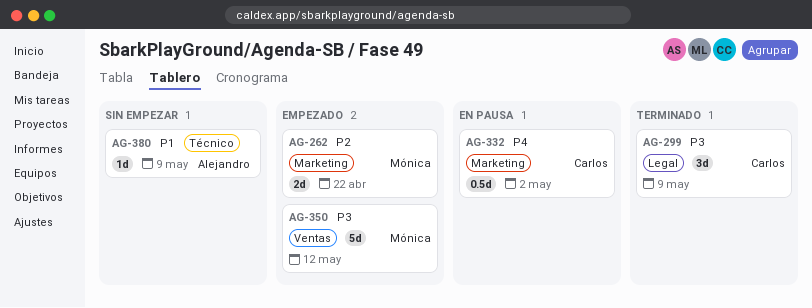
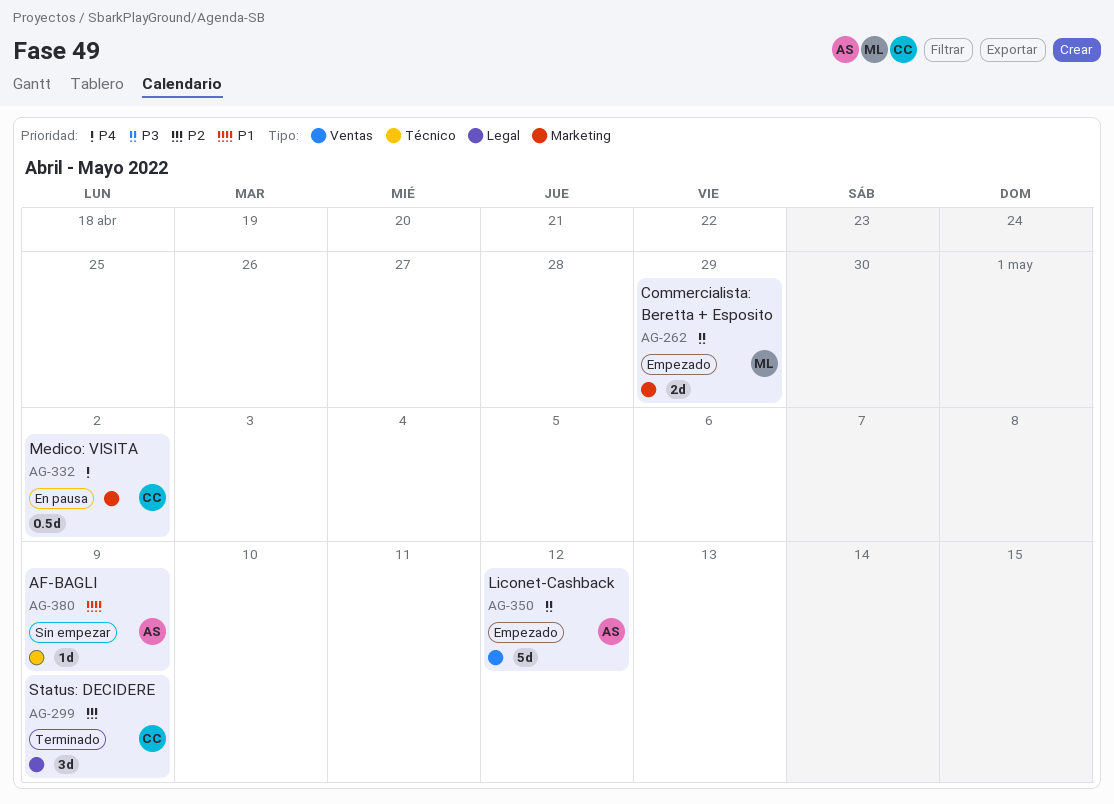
AG-262, priority: P2 -> P3
AG-262, due: Apr 22 -> Apr 29
AG-299, priority: P3 -> P2
AG-350, owner: Mónica -> Alejandro

